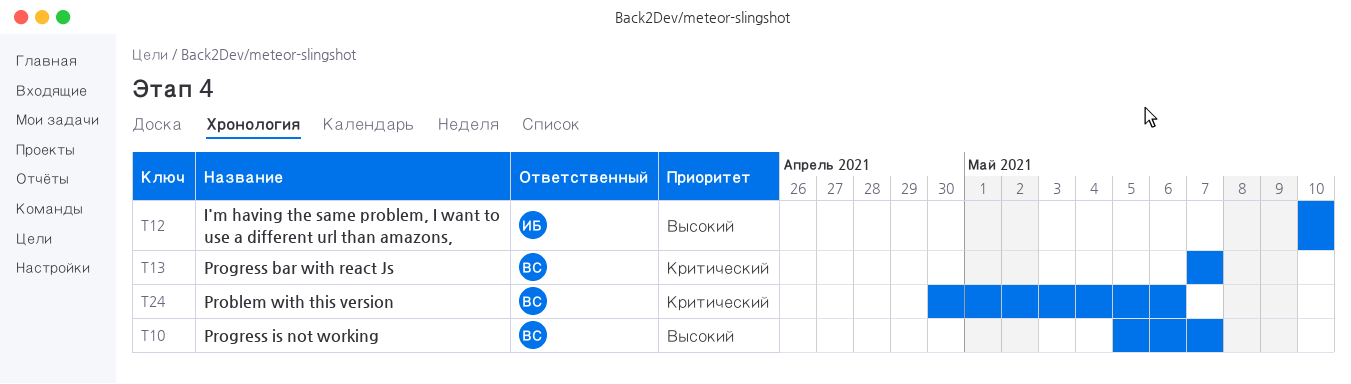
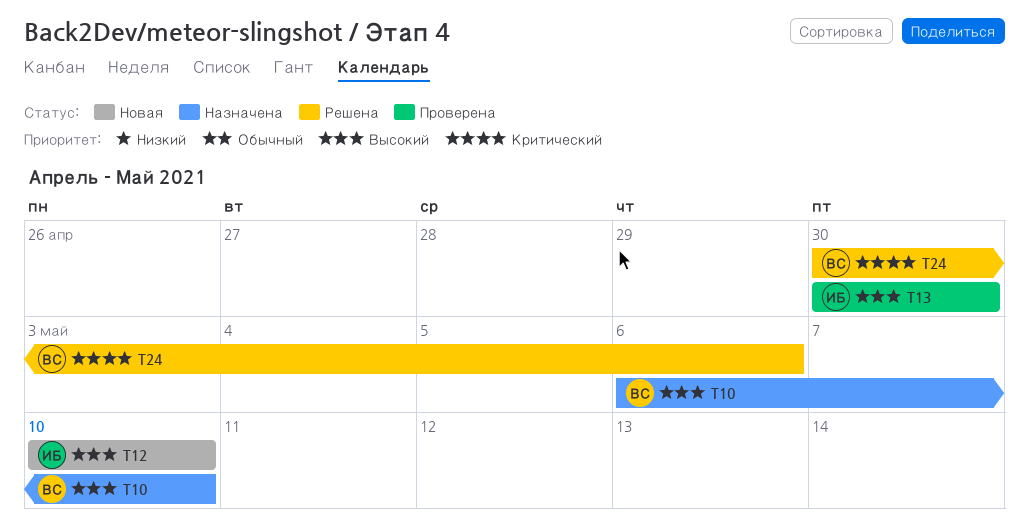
T10, start: May 5 -> May 6
T10, due: May 7 -> May 10
T13, owner: ВС -> ИБ
T13, priority: Критический -> Высокий
T13, start: May 7 -> Apr 30
T13, due: May 7 -> Apr 30

